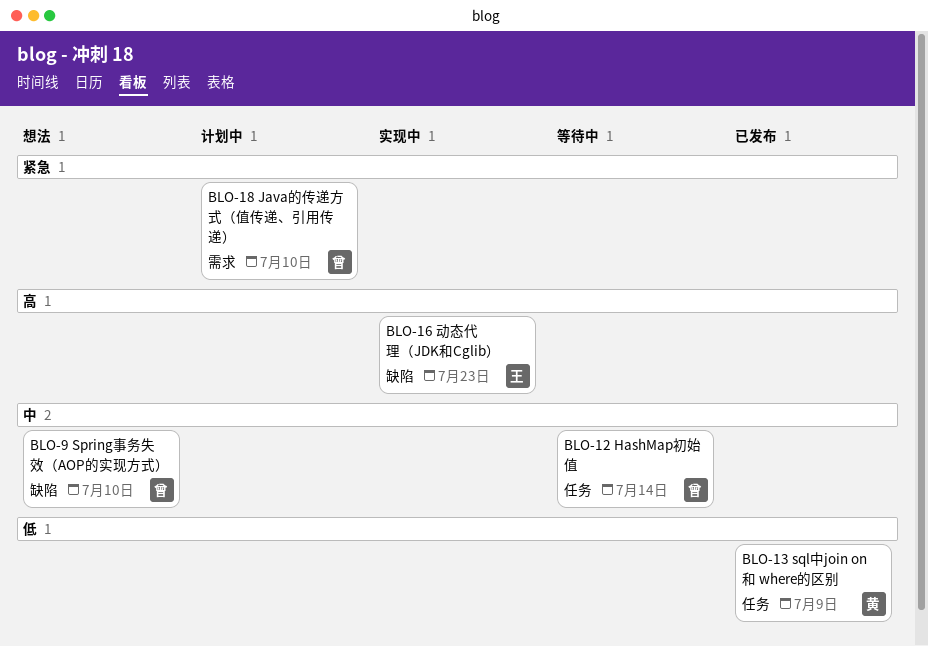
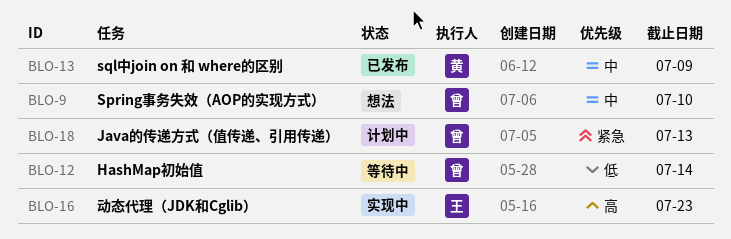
BLO-12, priority: 中 -> 低
BLO-13, priority: 低 -> 中
BLO-18, due: Jul 10 -> Jul 13

